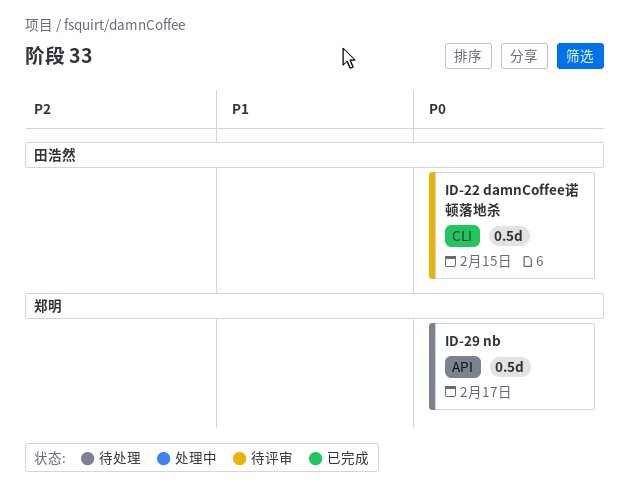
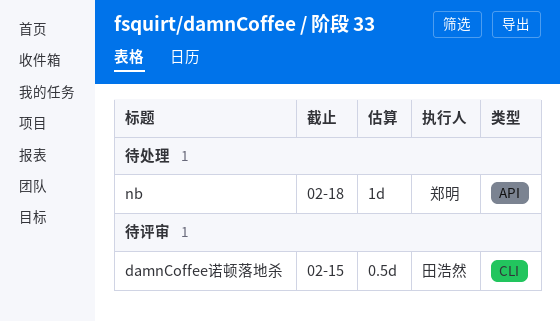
nb, estimate: 0.5d -> 1d
nb, due: Feb 17 -> Feb 18

